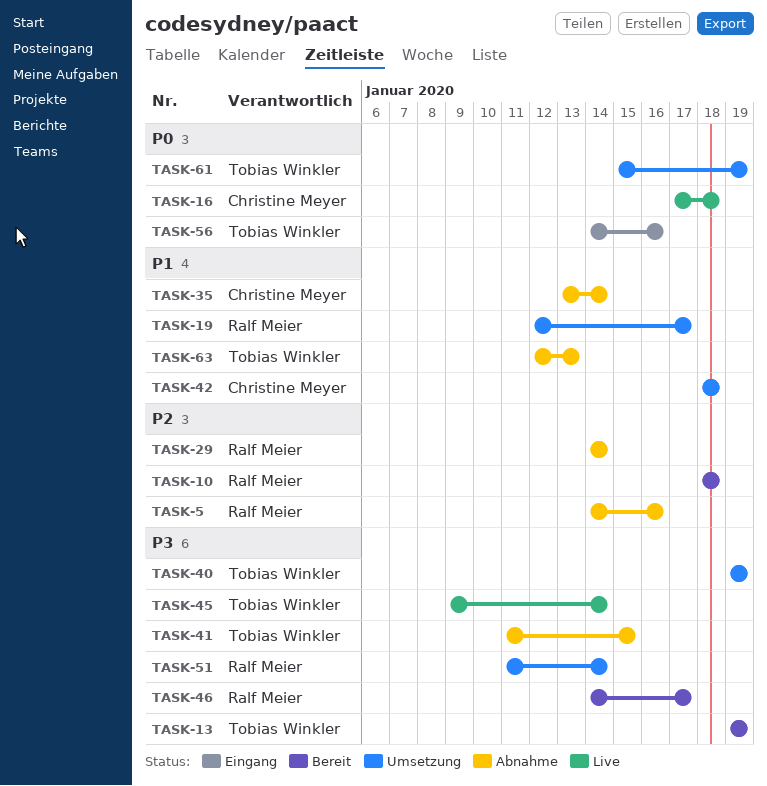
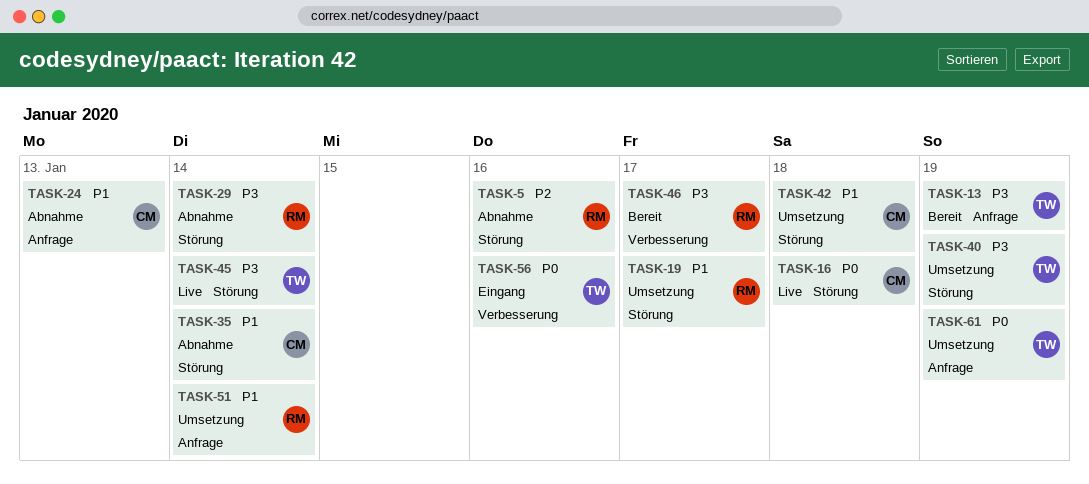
TASK-10: present -> none
TASK-24: none -> present
TASK-29, priority: P2 -> P3
TASK-41: present -> none
TASK-51, priority: P3 -> P1
TASK-63: present -> none

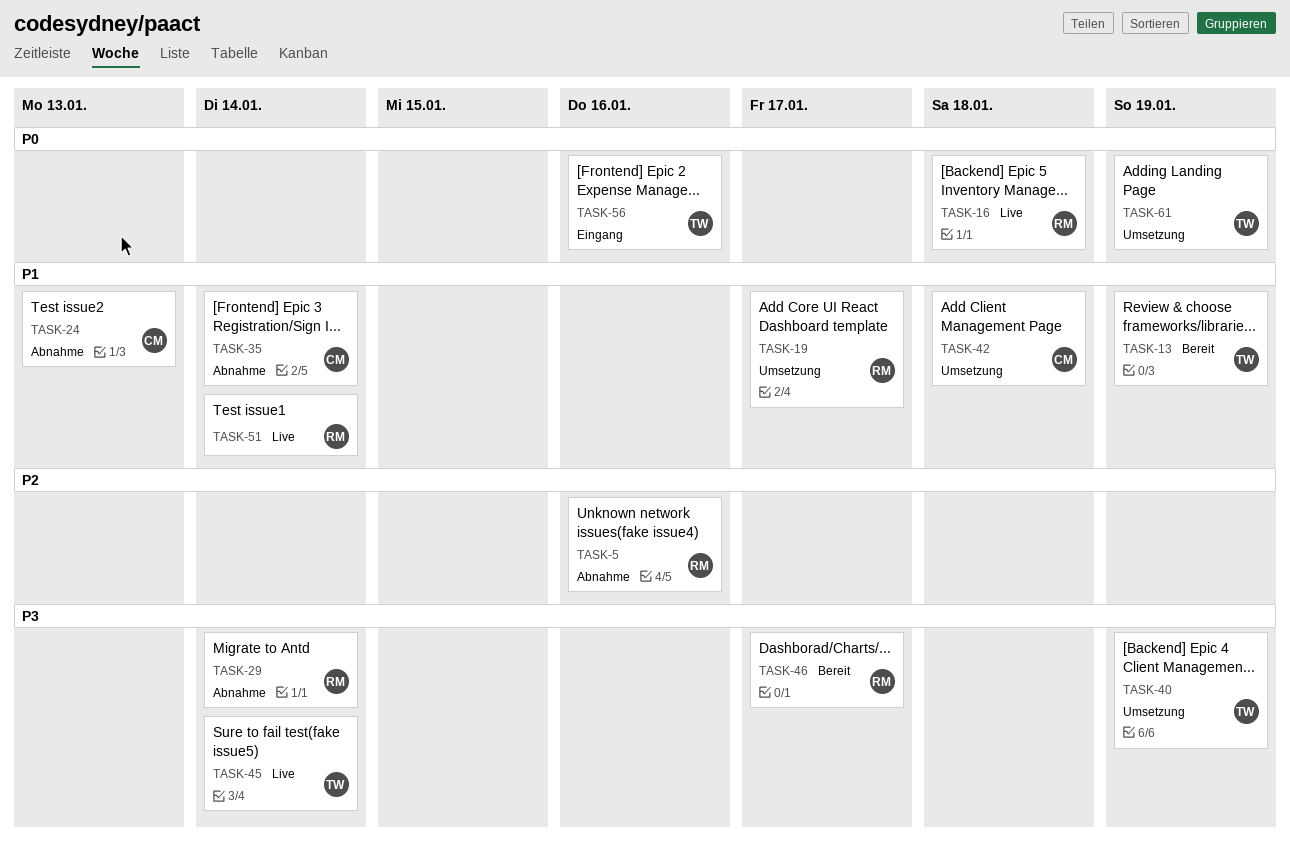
TASK-13, priority: P3 -> P1
TASK-16, owner: CM -> RM
TASK-51, status: Umsetzung -> Live

